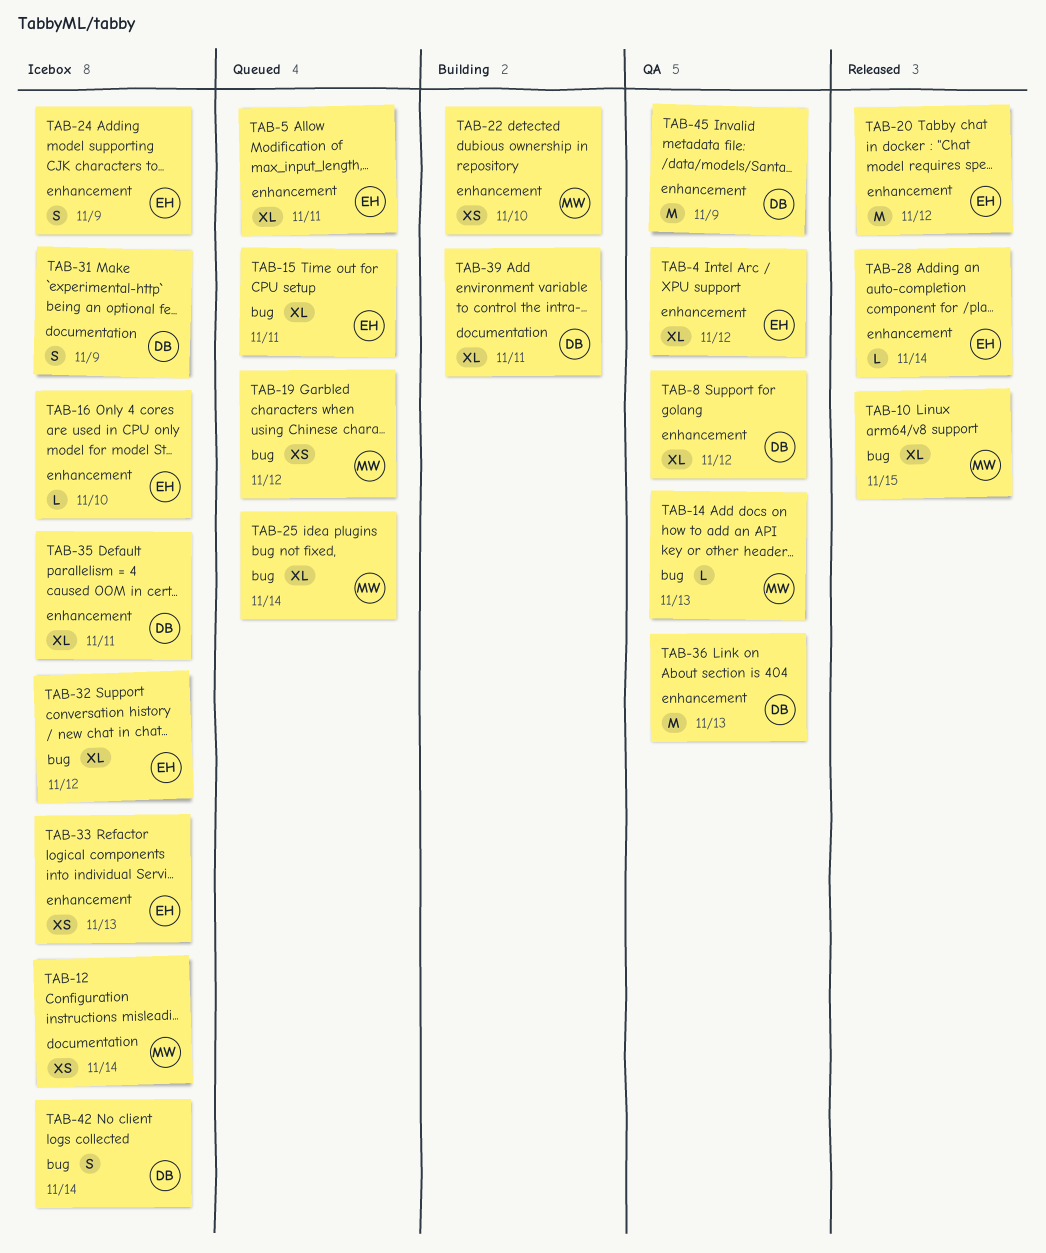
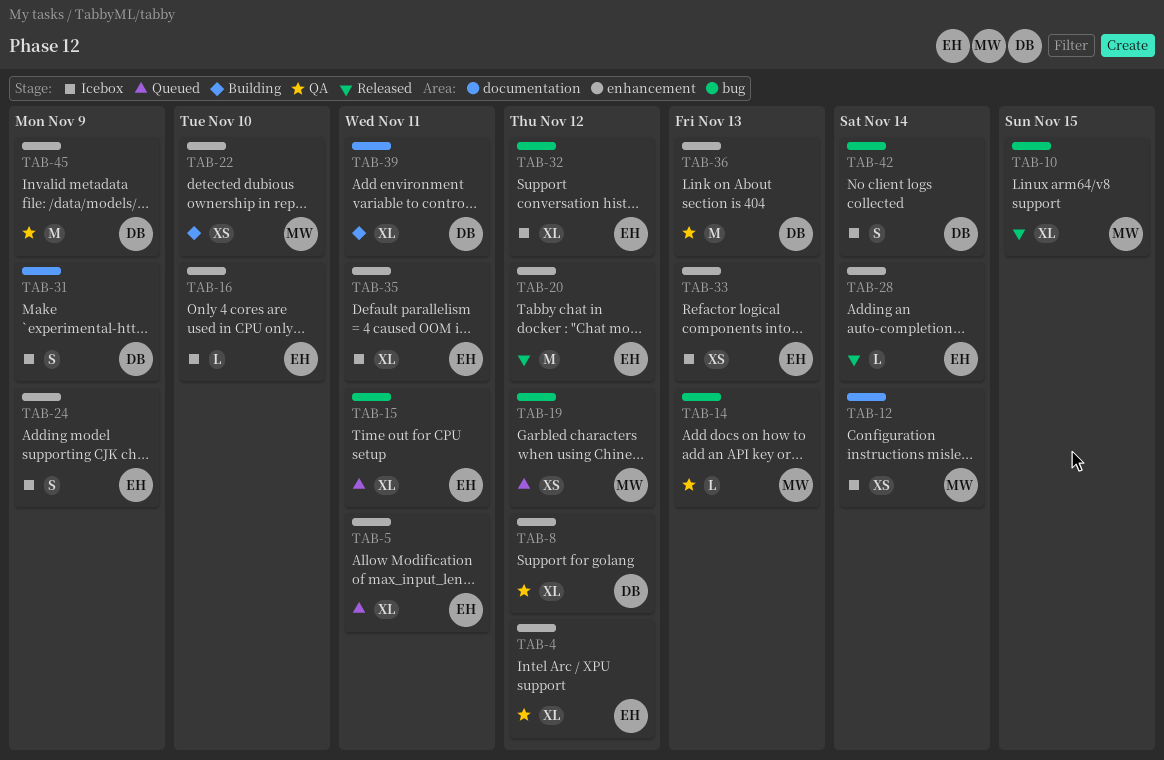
TAB-25: present -> none
TAB-35, owner: DB -> EH

